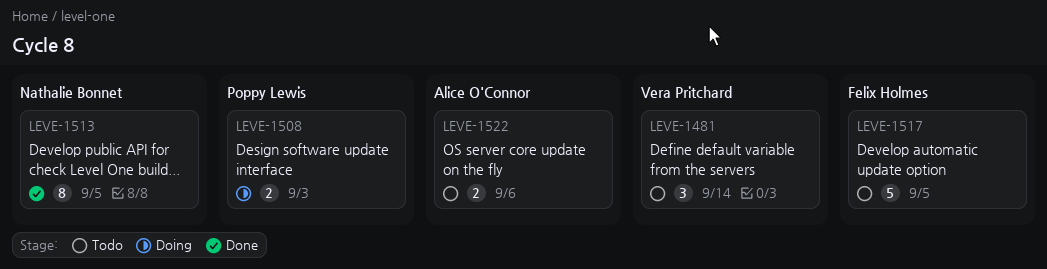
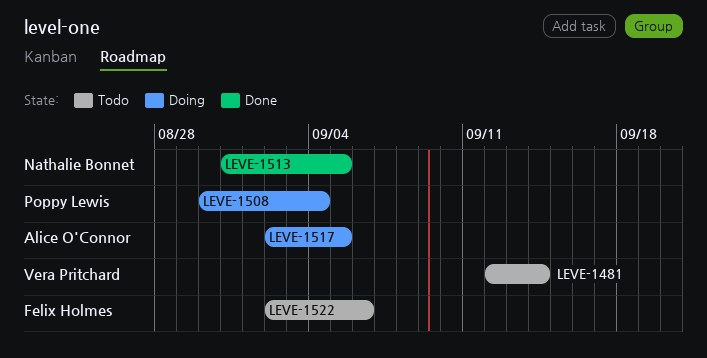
LEVE-1508, due: Sep 3 -> Sep 4
LEVE-1517, status: Todo -> Doing
LEVE-1517, owner: Felix Holmes -> Alice O'Connor
LEVE-1522, owner: Alice O'Connor -> Felix Holmes

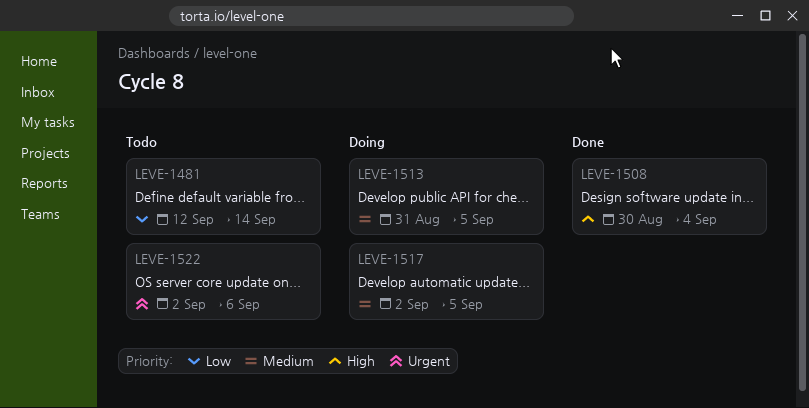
LEVE-1508, status: Doing -> Done
LEVE-1513, status: Done -> Doing

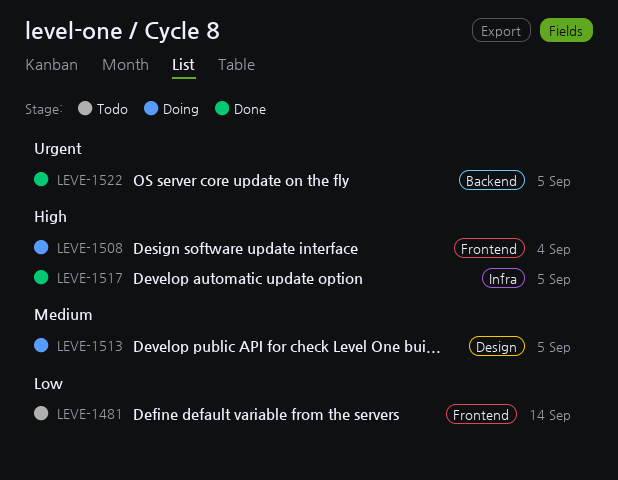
LEVE-1508, status: Done -> Doing
LEVE-1517, status: Doing -> Done
LEVE-1517, priority: Medium -> High
LEVE-1522, status: Todo -> Done
LEVE-1522, due: Sep 6 -> Sep 5

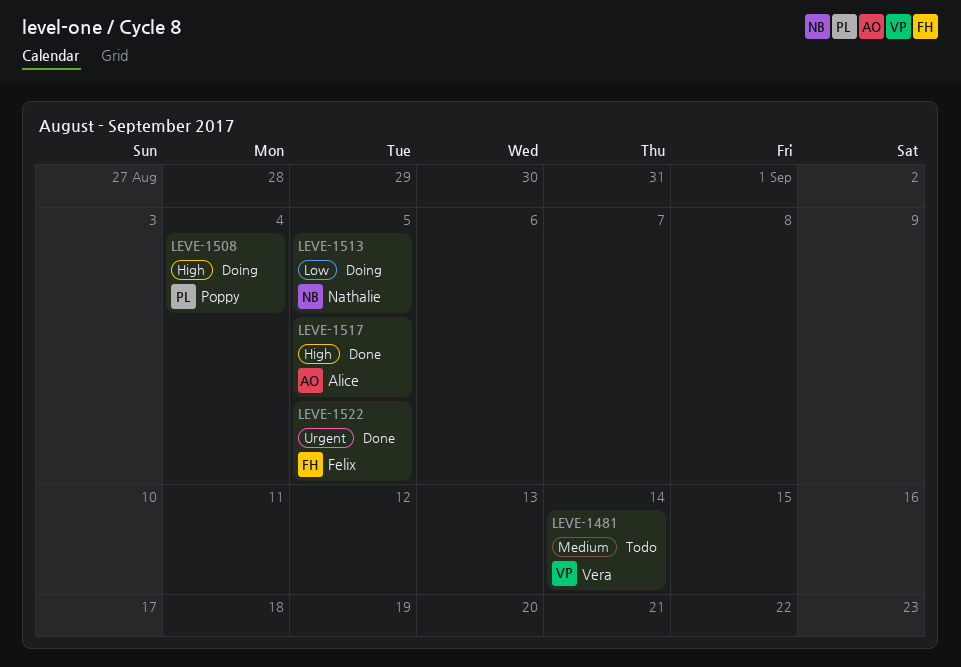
LEVE-1481, priority: Low -> Medium
LEVE-1513, priority: Medium -> Low

